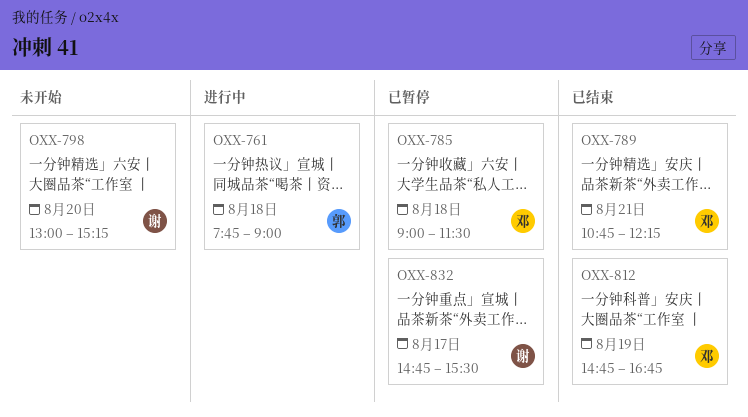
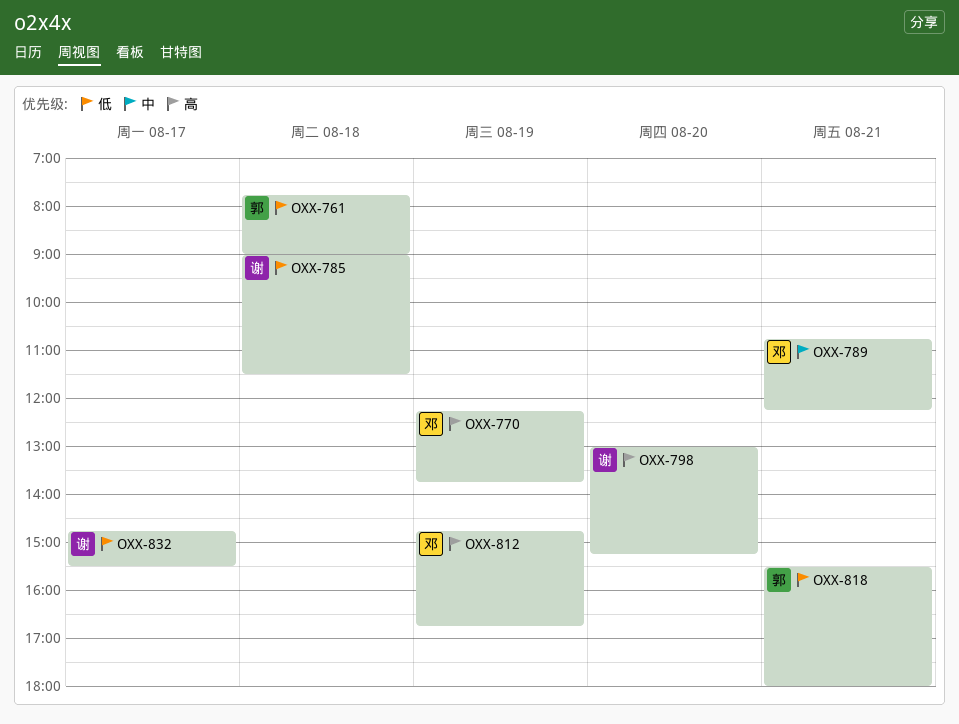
OXX-770: none -> present
OXX-785, owner: 邓 -> 谢
OXX-818: none -> present

